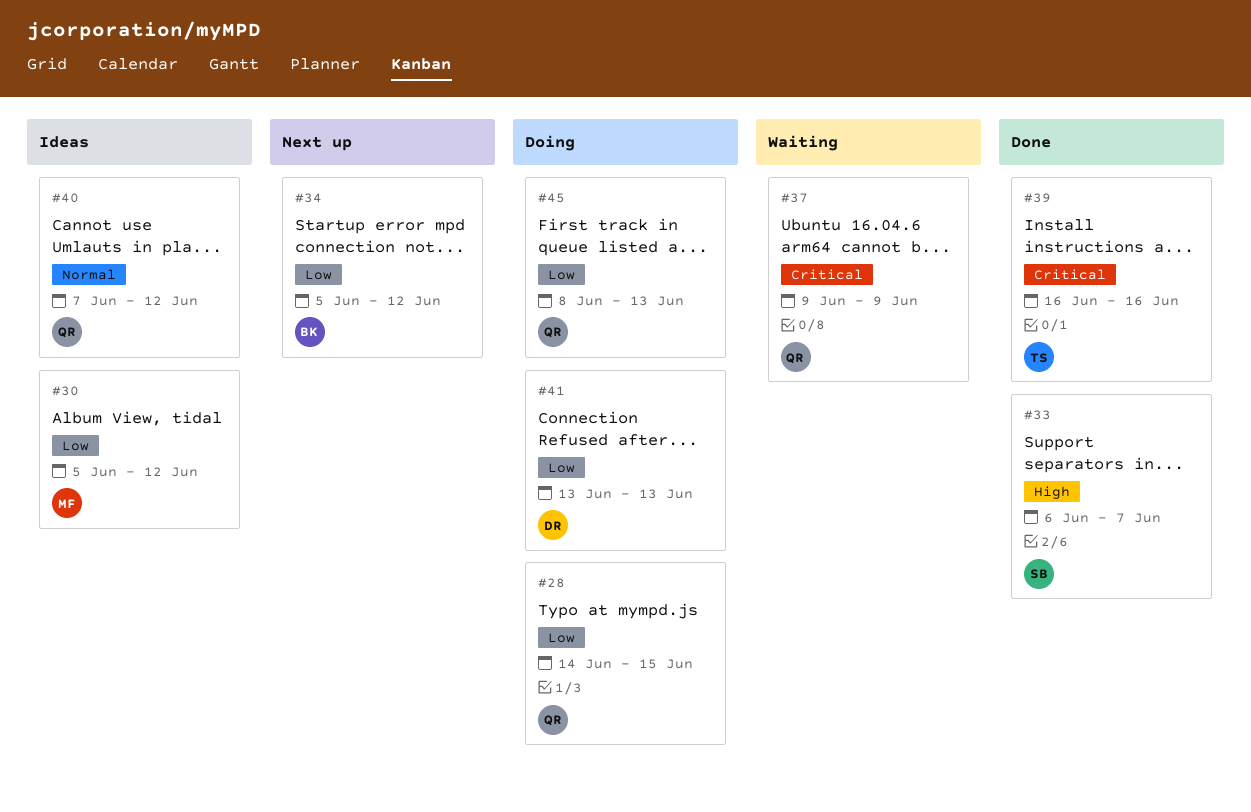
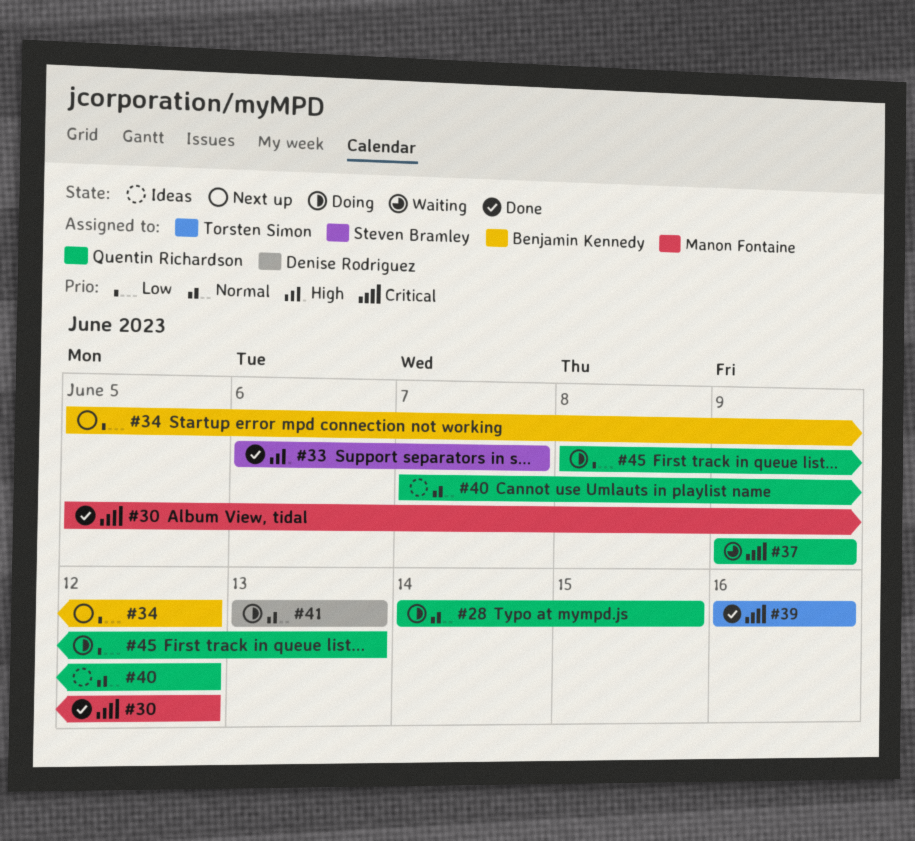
#28, priority: Low -> Normal
#30, status: Ideas -> Done
#30, priority: Low -> Critical
#41, priority: Low -> Normal

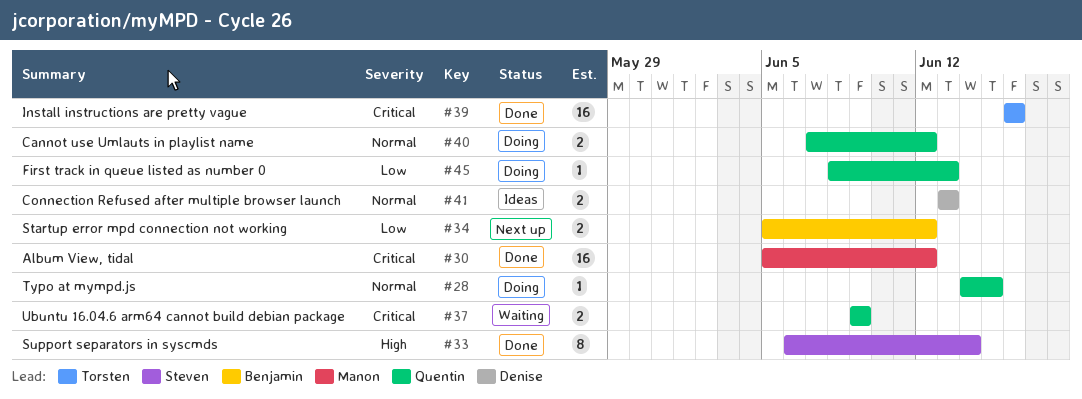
#33, due: Jun 7 -> Jun 14
#40, status: Ideas -> Doing
#41, status: Doing -> Ideas

